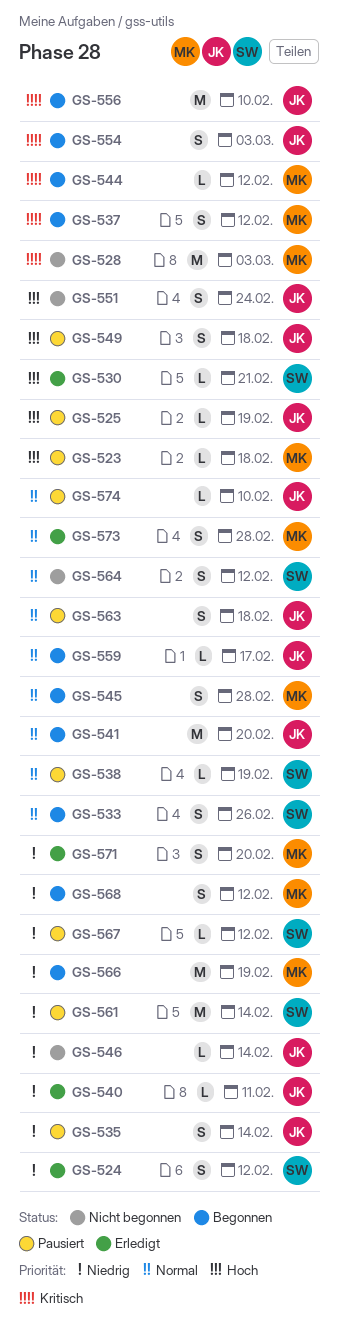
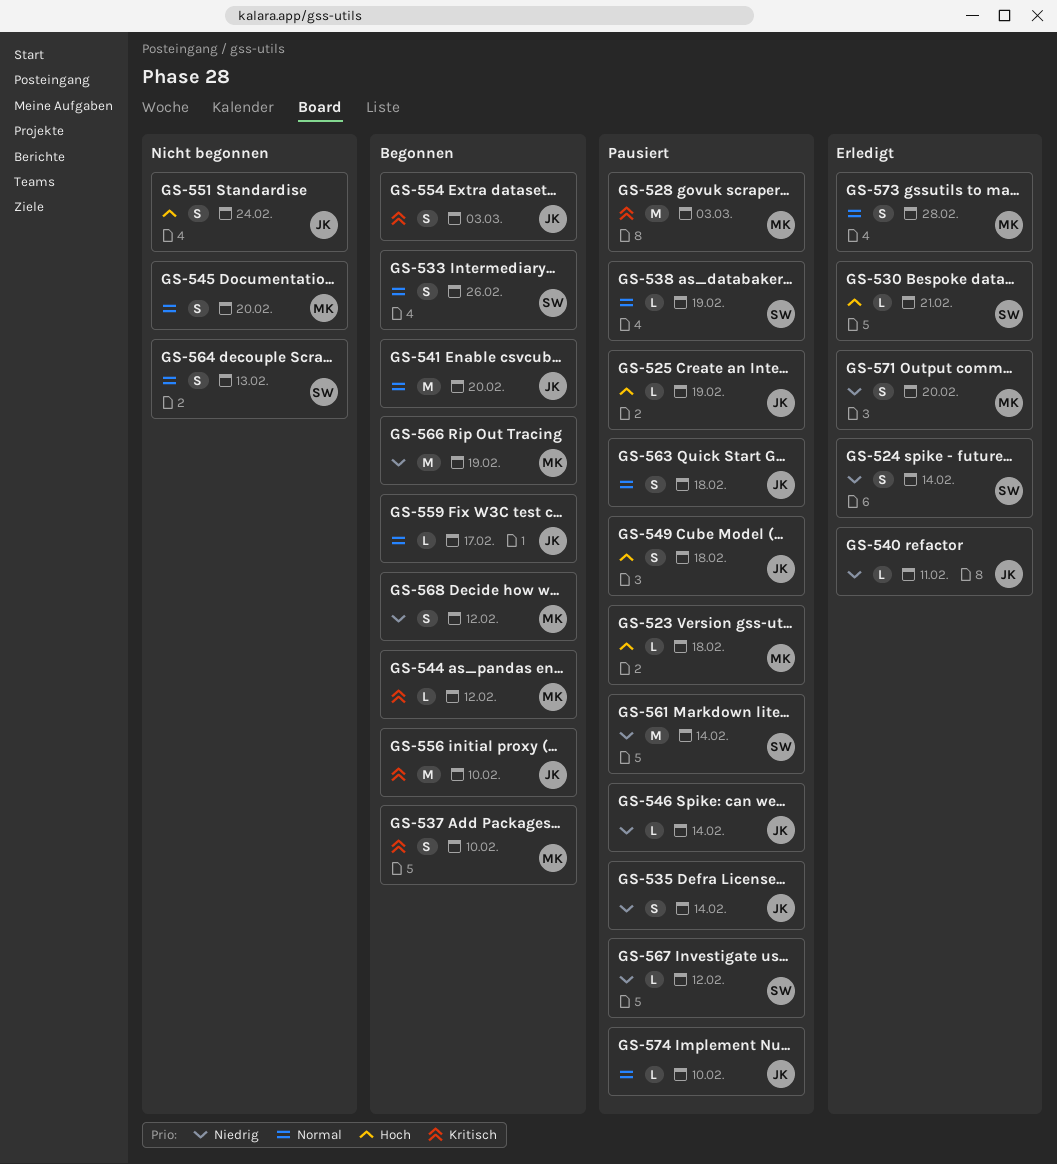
GS-524, due: Feb 12 -> Feb 14
GS-528, status: Nicht begonnen -> Pausiert
GS-537, due: Feb 12 -> Feb 10
GS-545, status: Begonnen -> Nicht begonnen
GS-545, due: Feb 28 -> Feb 20
GS-546, status: Nicht begonnen -> Pausiert
GS-564, due: Feb 12 -> Feb 13

